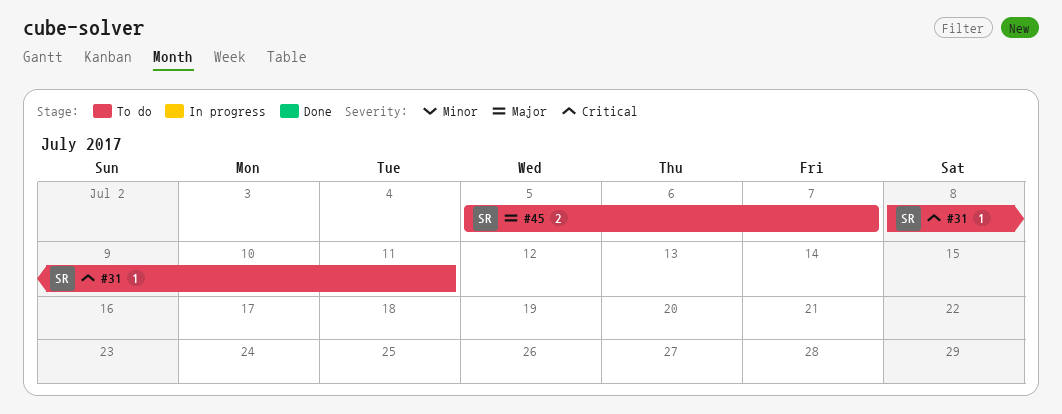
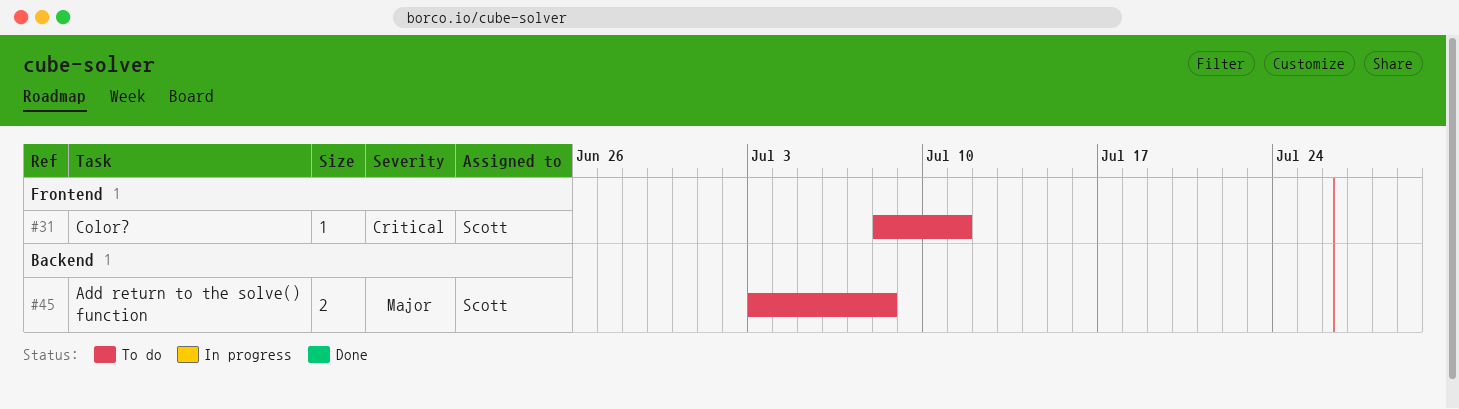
#45, start: Jul 5 -> Jul 3
#45, due: Jul 7 -> Jul 8

